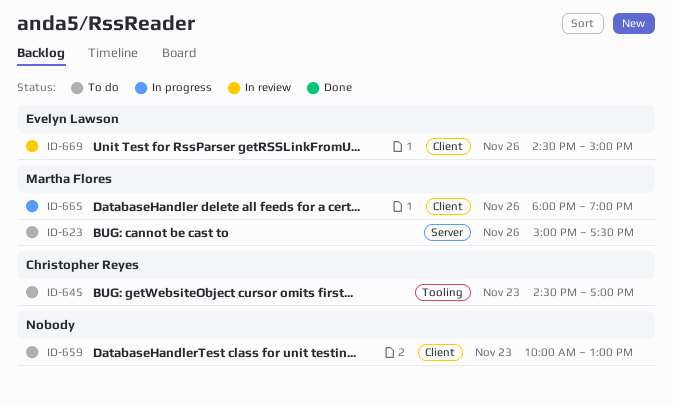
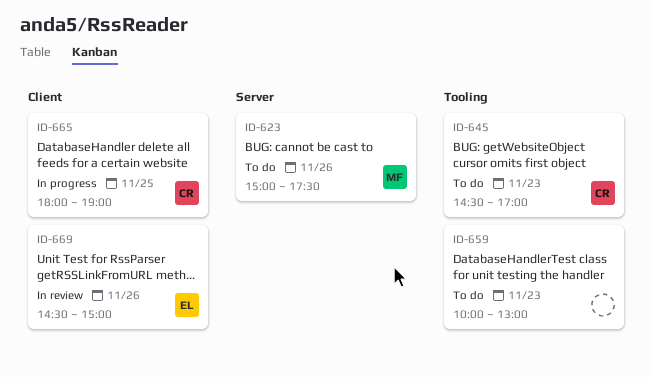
ID-659, label: Client -> Tooling
ID-665, owner: Martha Flores -> Christopher Reyes
ID-665, day: Nov 26 -> Nov 25

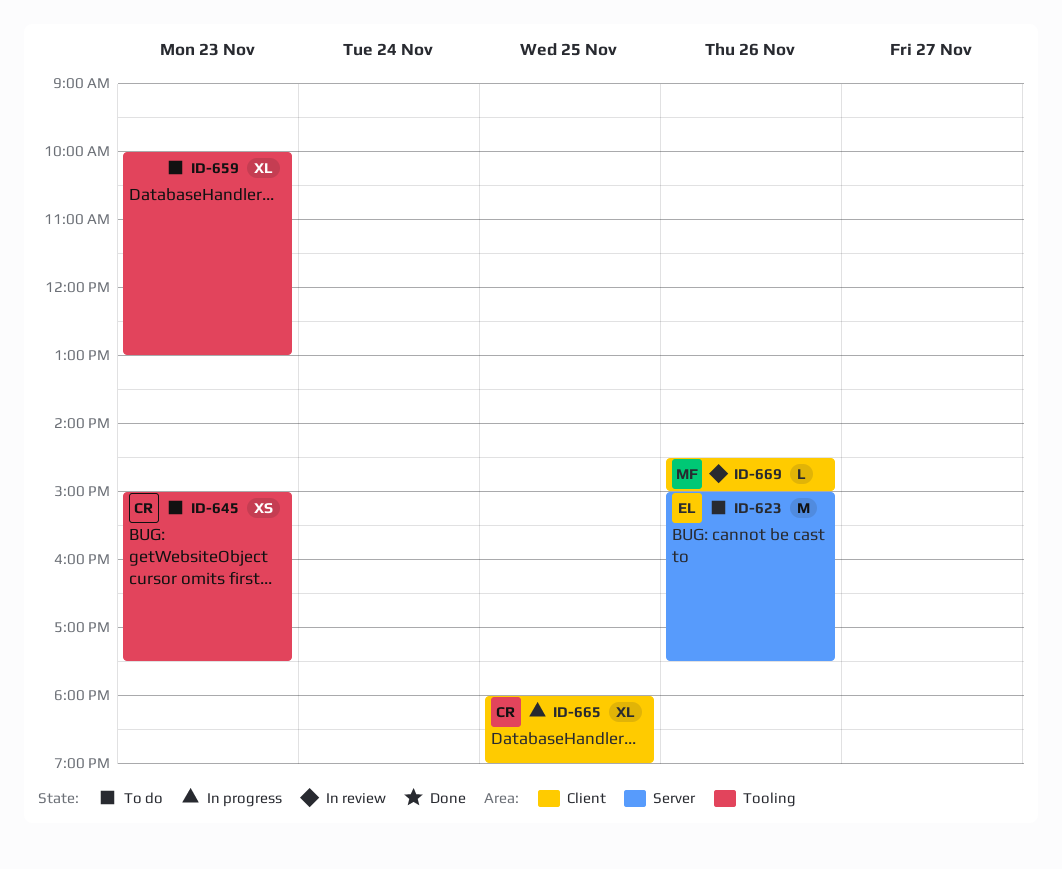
ID-623, owner: MF -> EL
ID-645, begins: 14:30 -> 15:00
ID-645, ends: 17:00 -> 17:30
ID-669, owner: EL -> MF

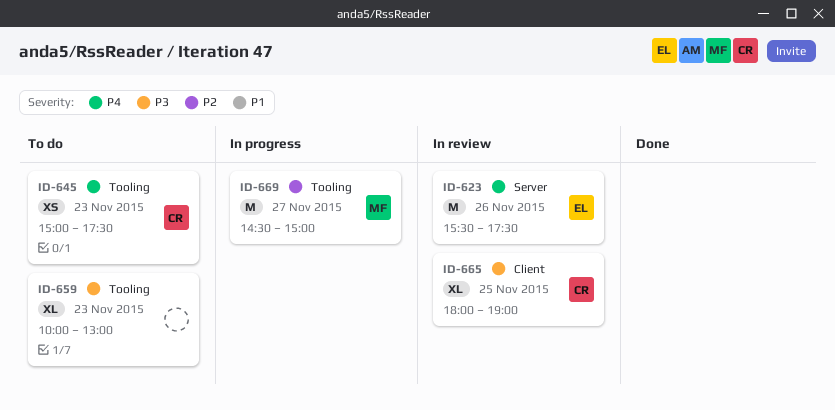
ID-623, status: To do -> In review
ID-623, begins: 15:00 -> 15:30
ID-665, status: In progress -> In review
ID-669, status: In review -> In progress
ID-669, label: Client -> Tooling
ID-669, estimate: L -> M
ID-669, day: Nov 26 -> Nov 27

